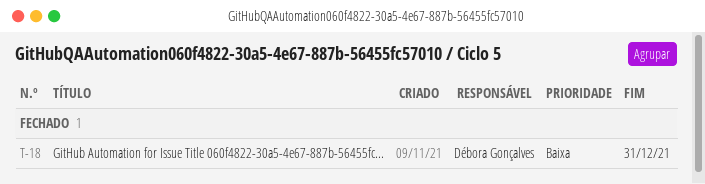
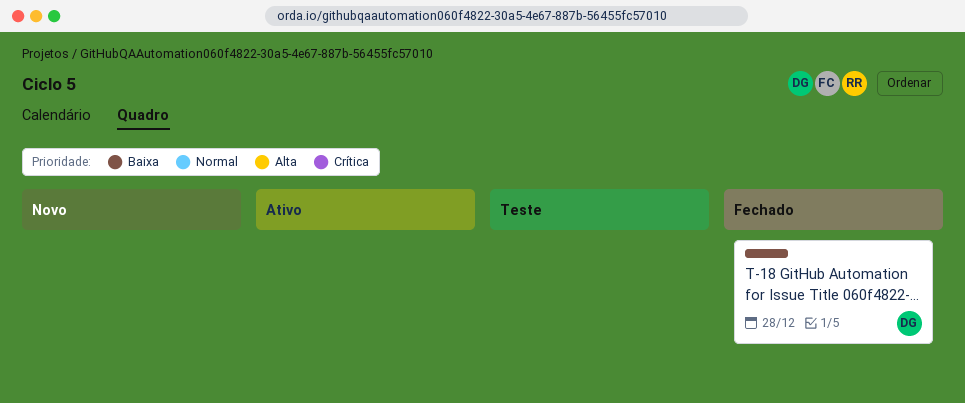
T-18, due: Dec 31 -> Dec 28

